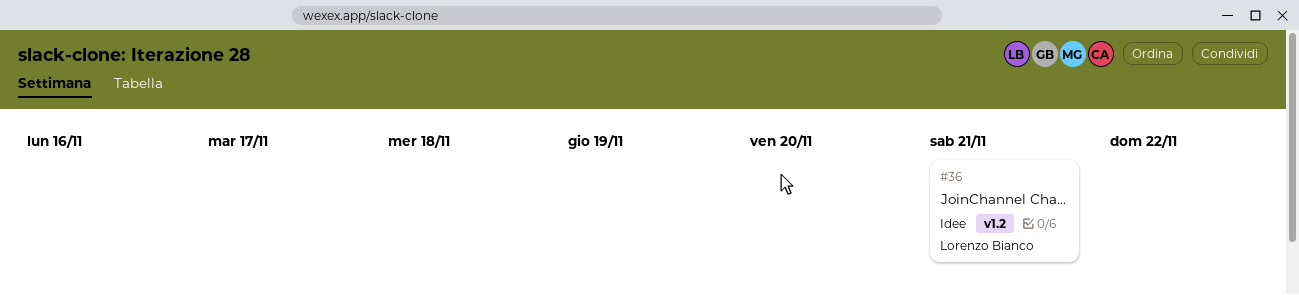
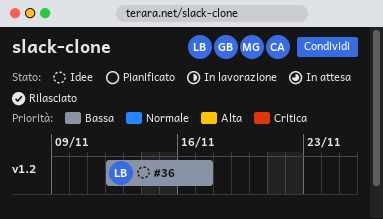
#36, due: Nov 21 -> Nov 17

